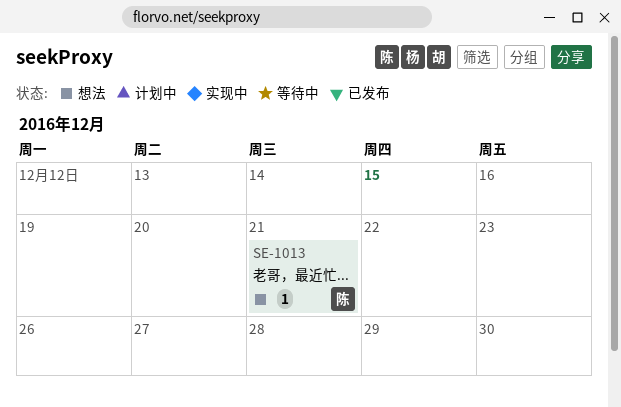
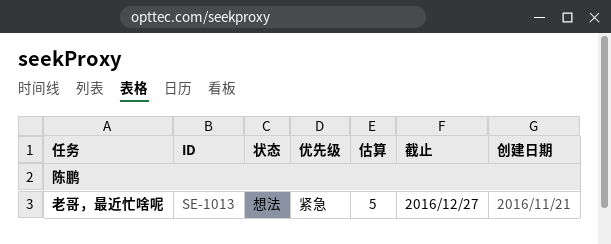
SE-1013, estimate: 1 -> 5
SE-1013, due: Dec 21 -> Dec 27

